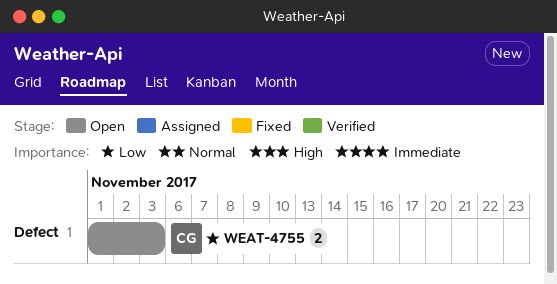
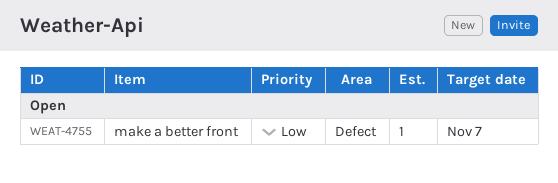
WEAT-4755, estimate: 2 -> 1
WEAT-4755, due: Nov 3 -> Nov 7

